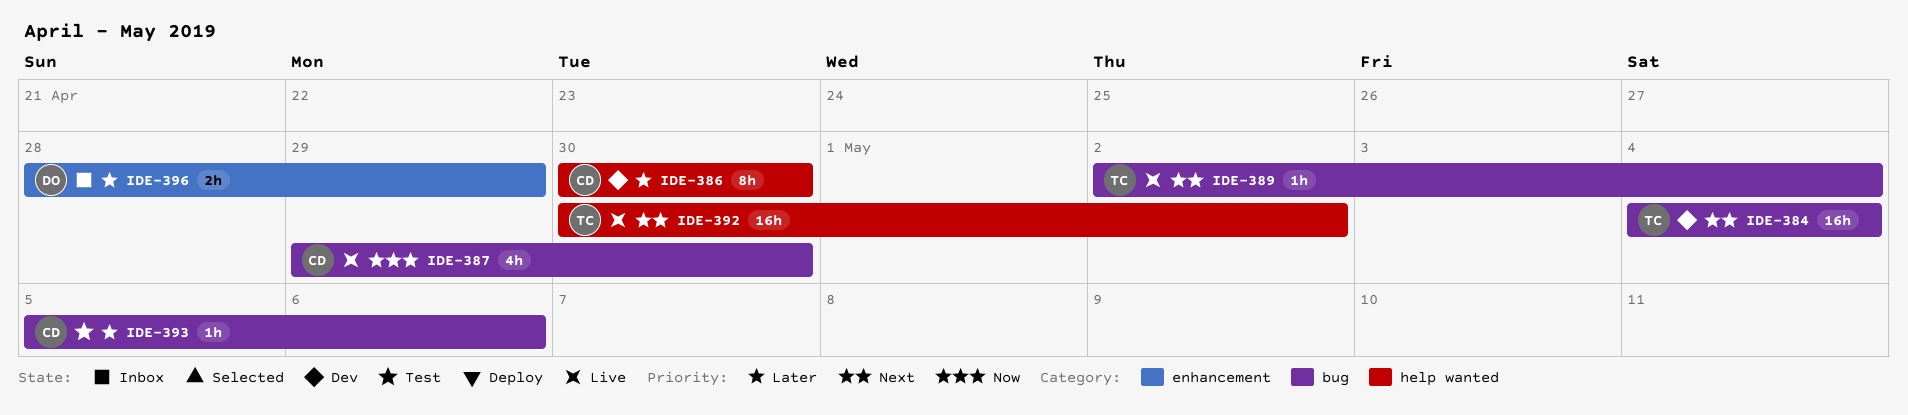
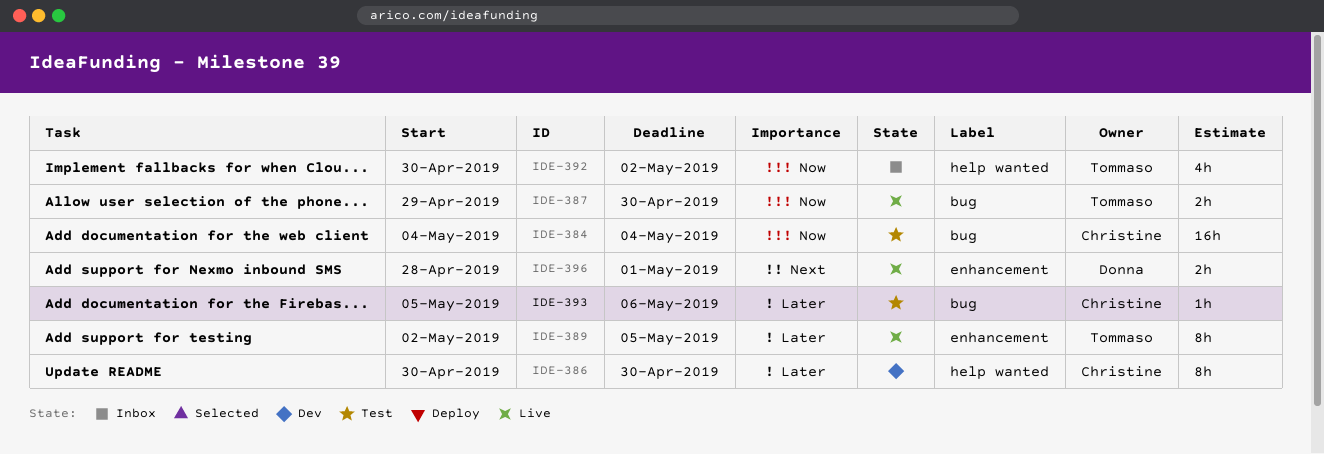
IDE-384, status: Dev -> Test
IDE-384, owner: Tommaso -> Christine
IDE-384, priority: Next -> Now
IDE-387, owner: Christine -> Tommaso
IDE-387, estimate: 4h -> 2h
IDE-389, priority: Next -> Later
IDE-389, label: bug -> enhancement
IDE-389, estimate: 1h -> 8h
IDE-389, due: May 4 -> May 5
IDE-392, status: Live -> Inbox
IDE-392, priority: Next -> Now
IDE-392, estimate: 16h -> 4h
IDE-396, status: Inbox -> Live
IDE-396, priority: Later -> Next
IDE-396, due: Apr 29 -> May 1

